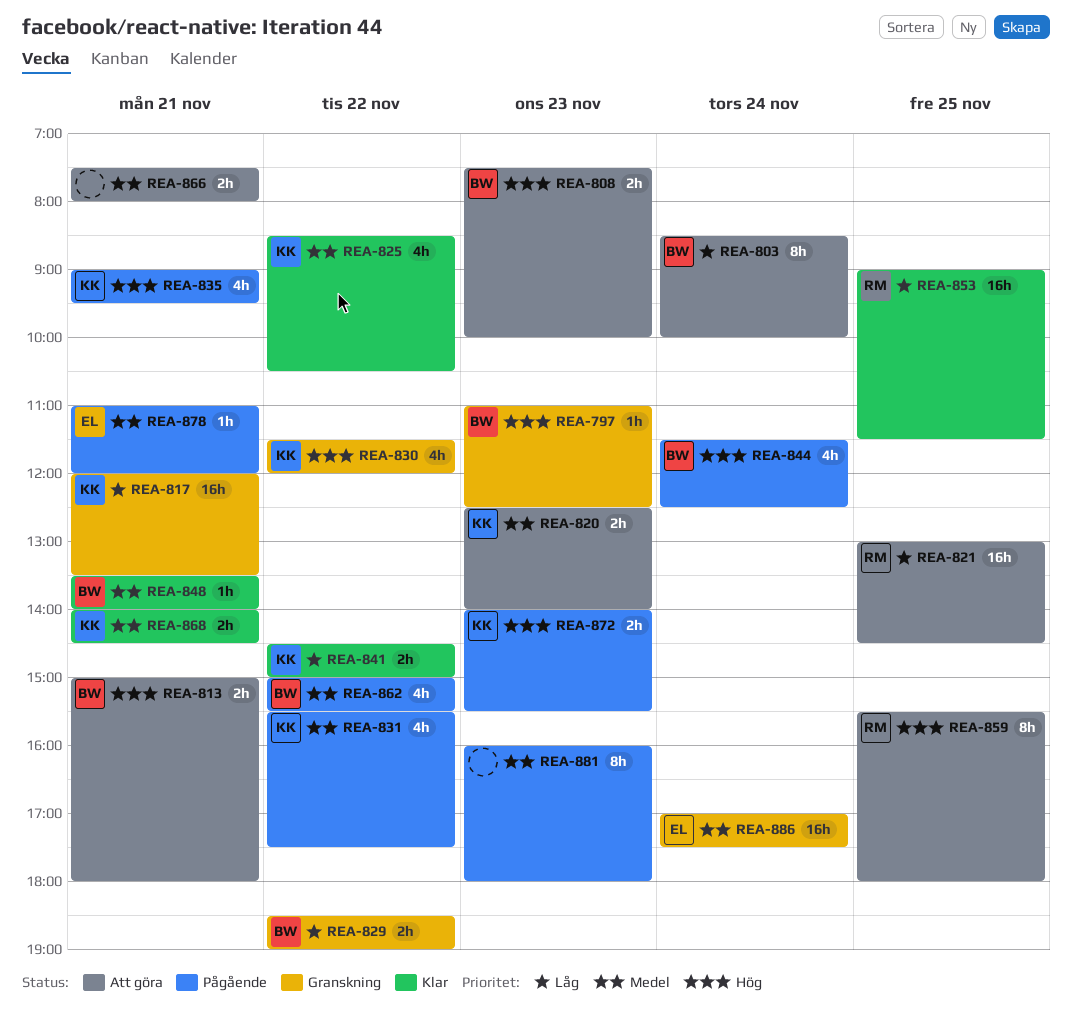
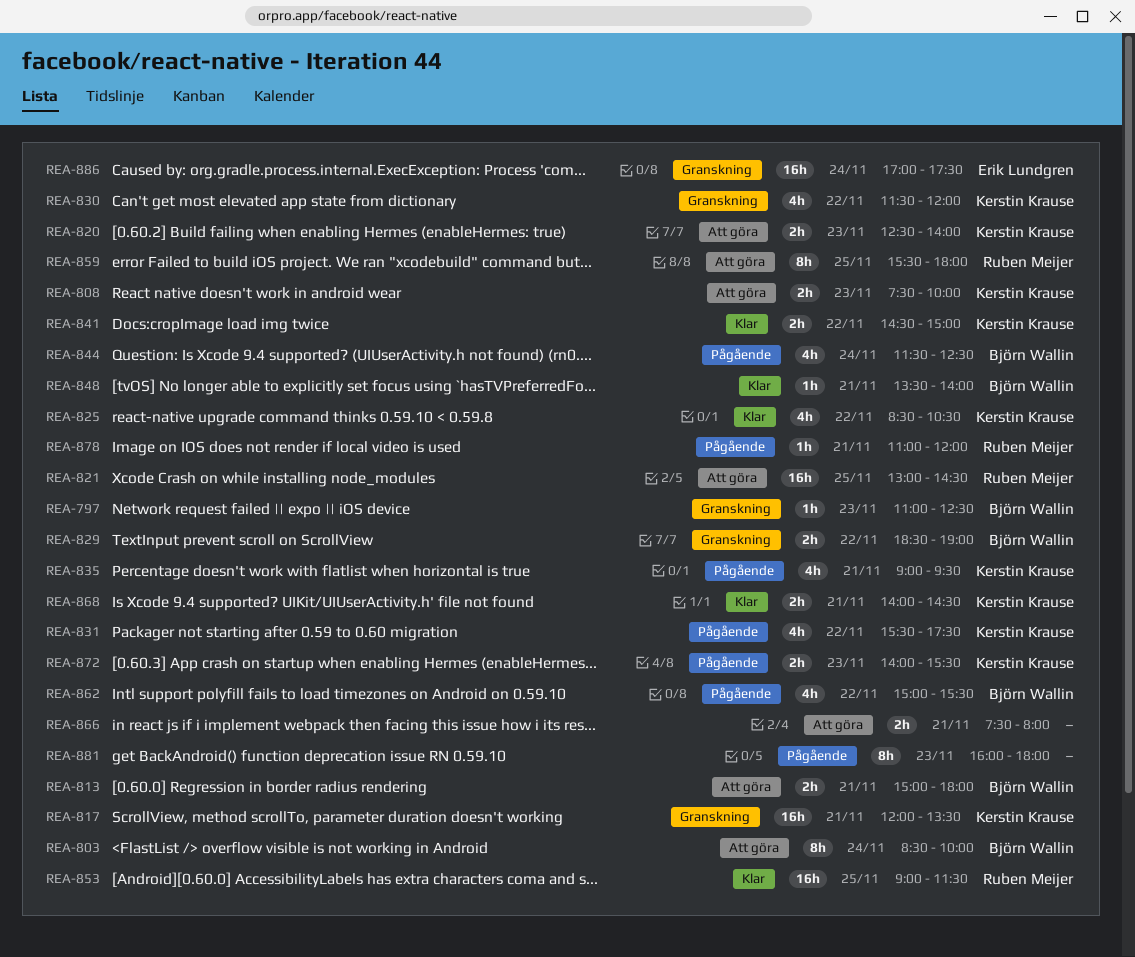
REA-808, owner: Björn Wallin -> Kerstin Krause
REA-878, owner: Erik Lundgren -> Ruben Meijer

